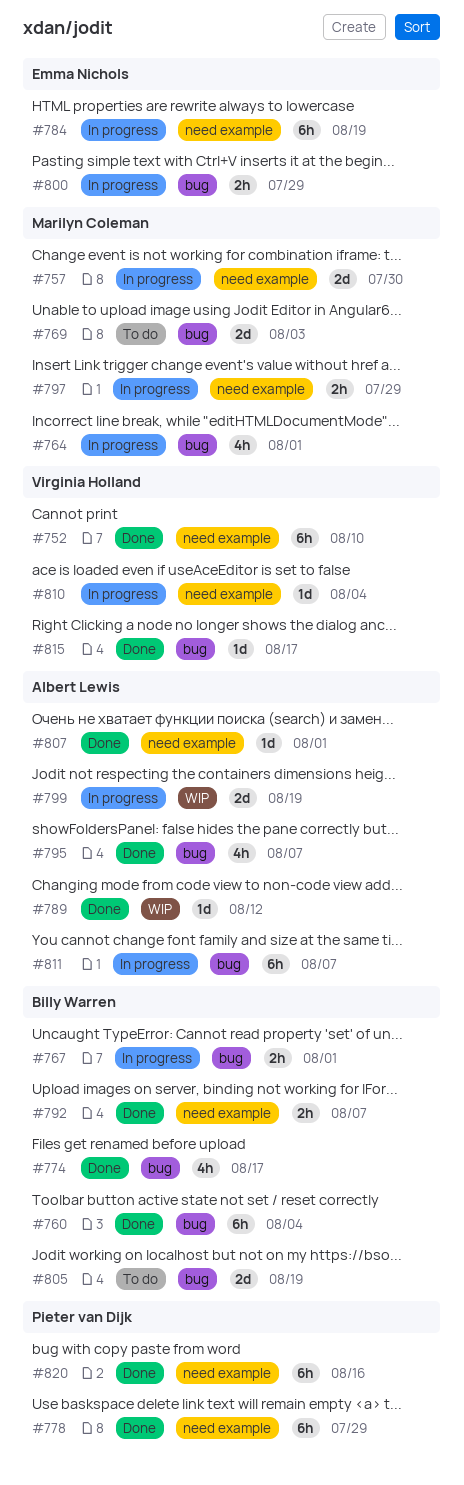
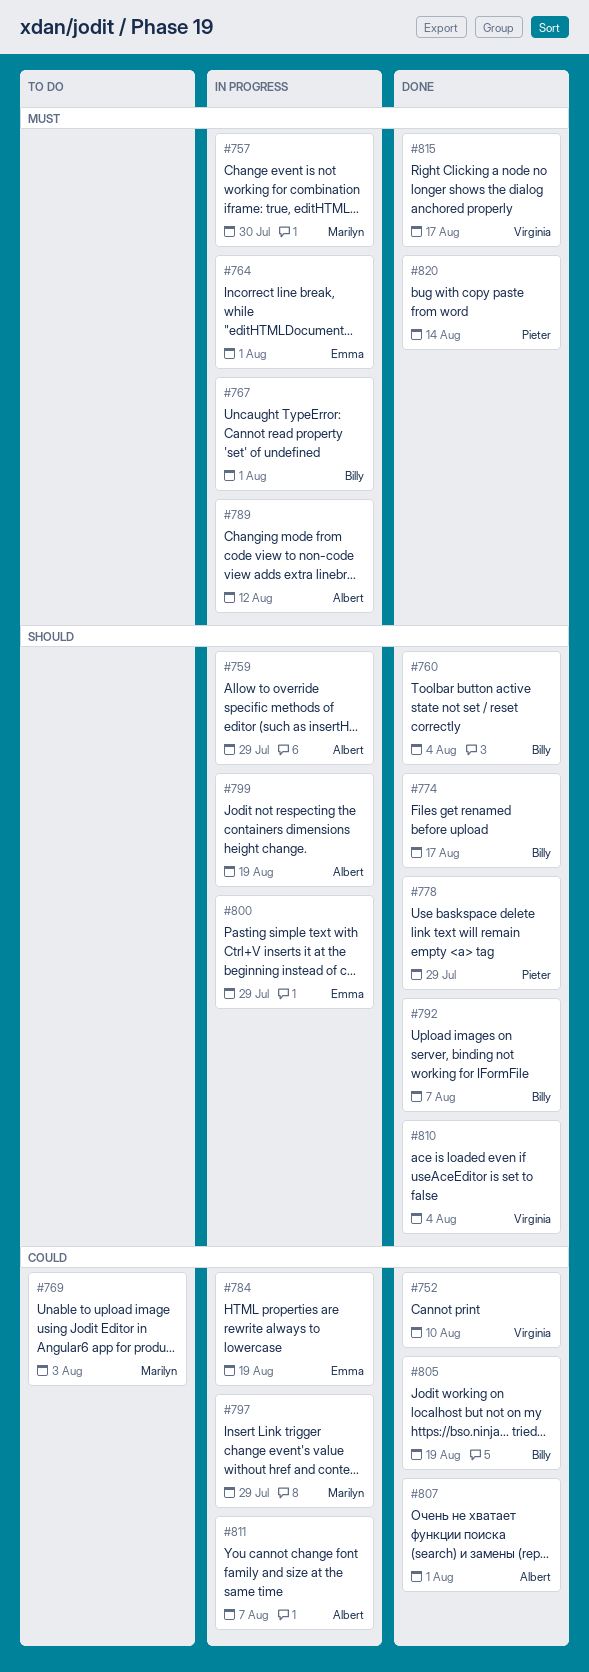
#759: none -> present
#764, owner: Marilyn Coleman -> Emma Nichols
#789, status: Done -> In progress
#795: present -> none
#805, status: To do -> Done
#810, status: In progress -> Done
#820, due: Aug 16 -> Aug 14

